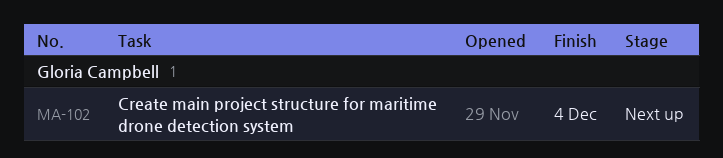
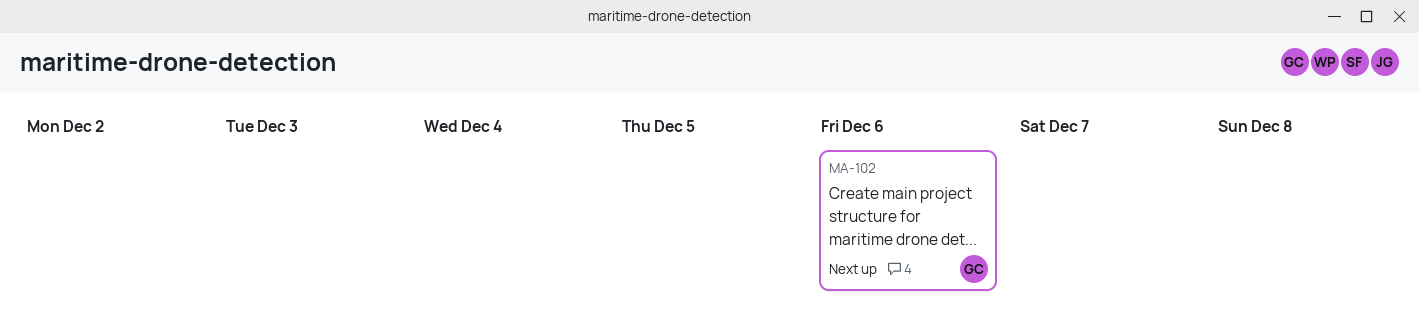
MA-102, due: Dec 4 -> Dec 6

